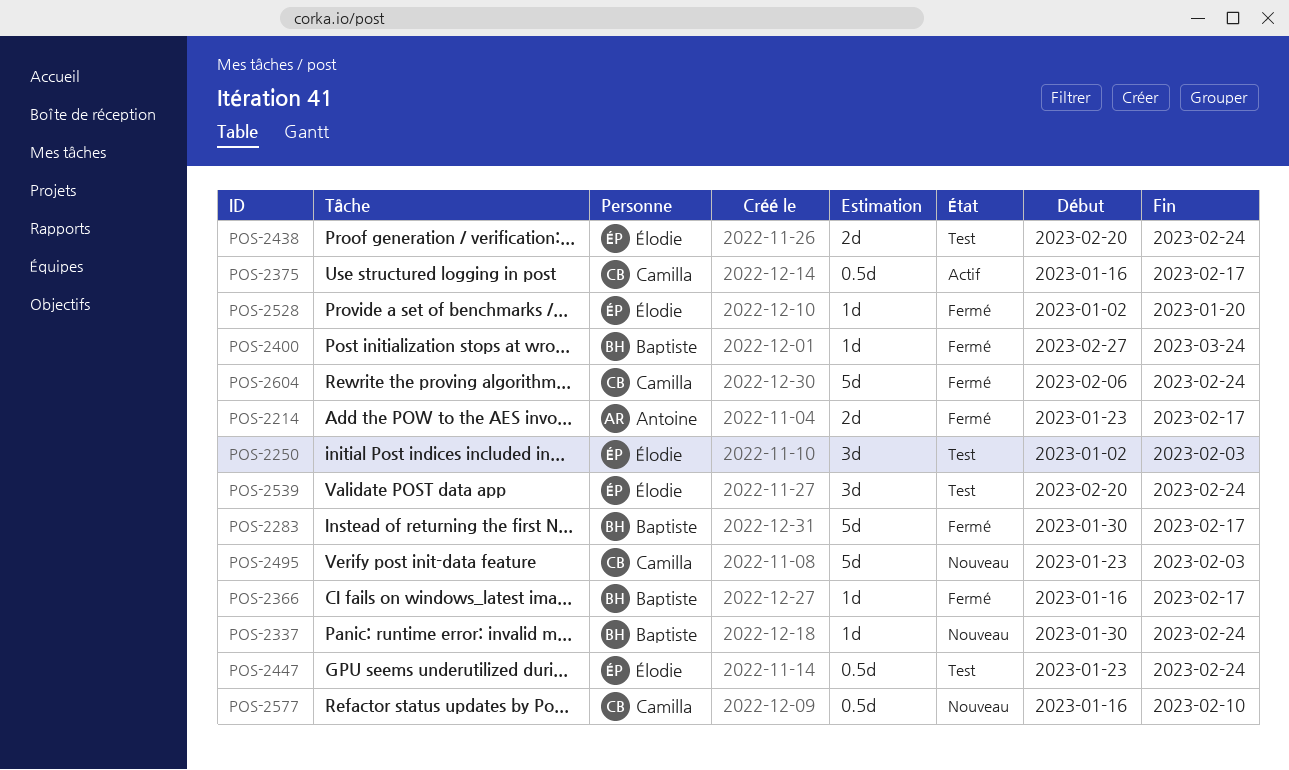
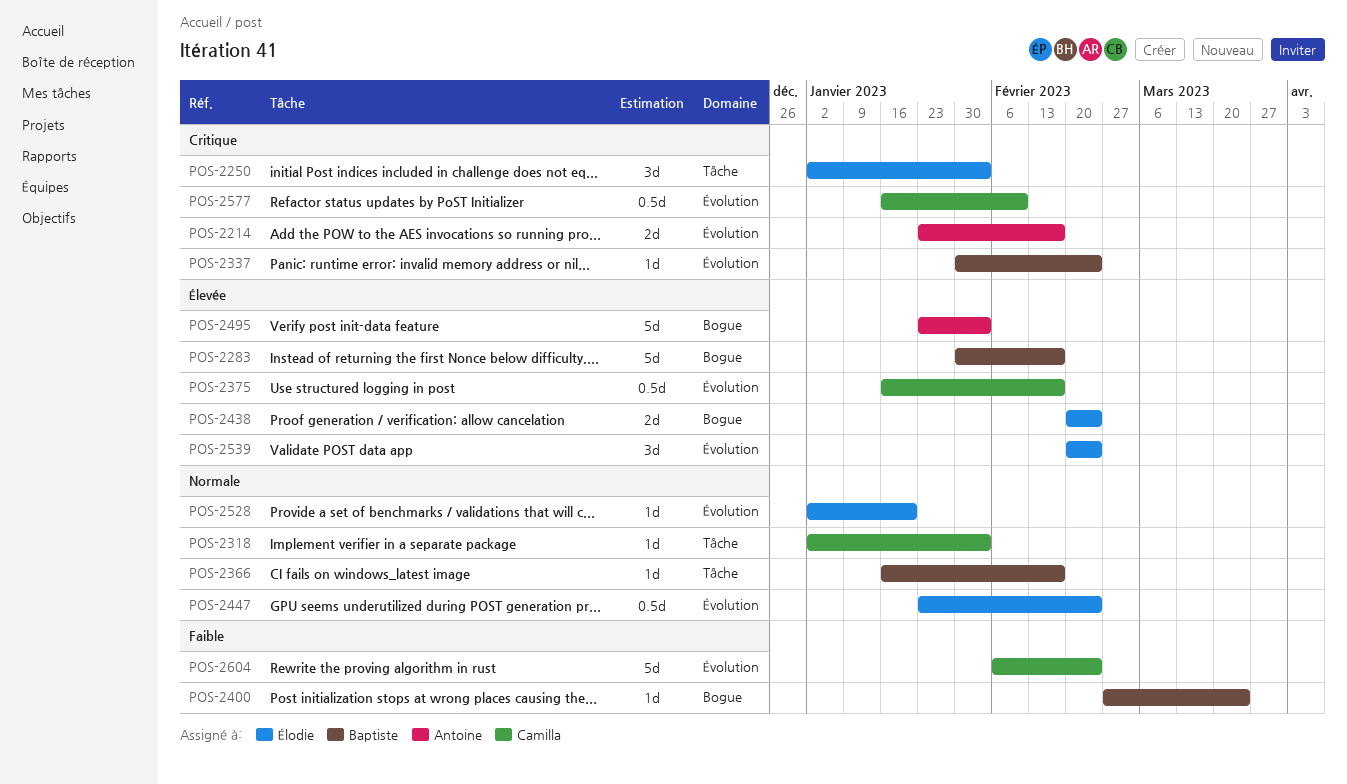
POS-2318: none -> present
POS-2495, owner: Camilla -> Antoine

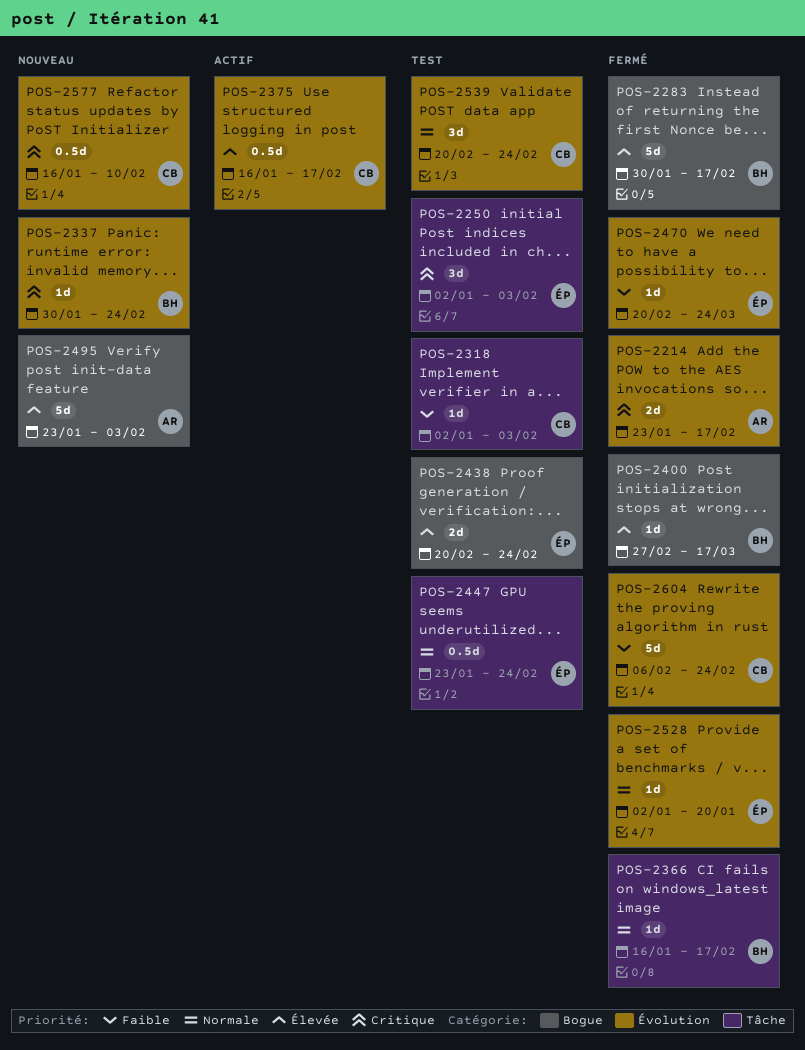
POS-2318, priority: Normale -> Faible
POS-2400, priority: Faible -> Élevée
POS-2400, due: Mar 24 -> Mar 17
POS-2447, label: Évolution -> Tâche
POS-2470: none -> present
POS-2539, owner: Élodie -> Camilla
POS-2539, priority: Élevée -> Normale

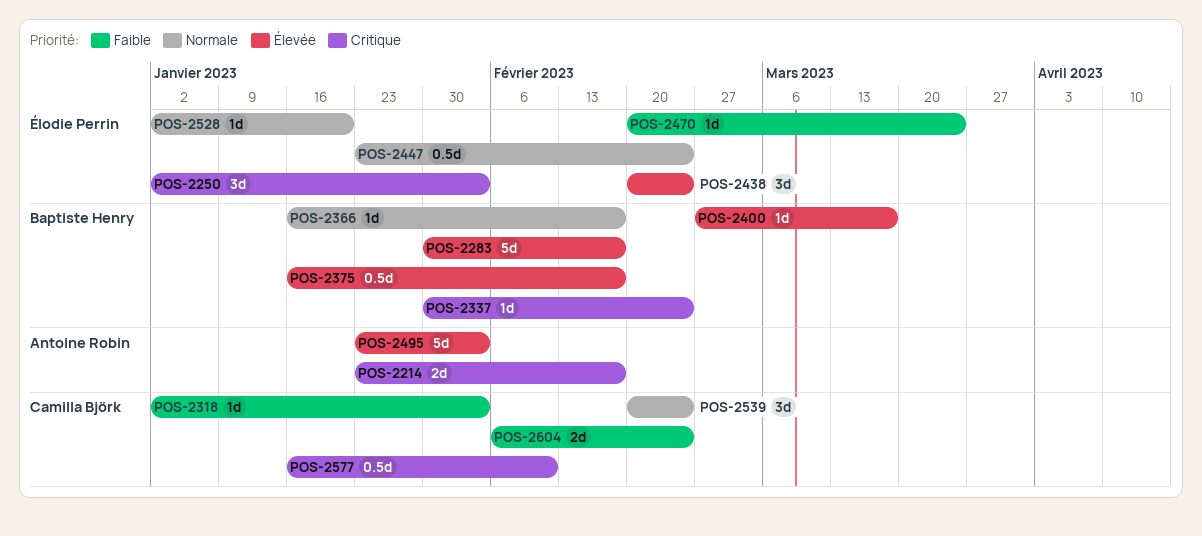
POS-2375, owner: Camilla Björk -> Baptiste Henry
POS-2438, estimate: 2d -> 3d
POS-2604, estimate: 5d -> 2d

